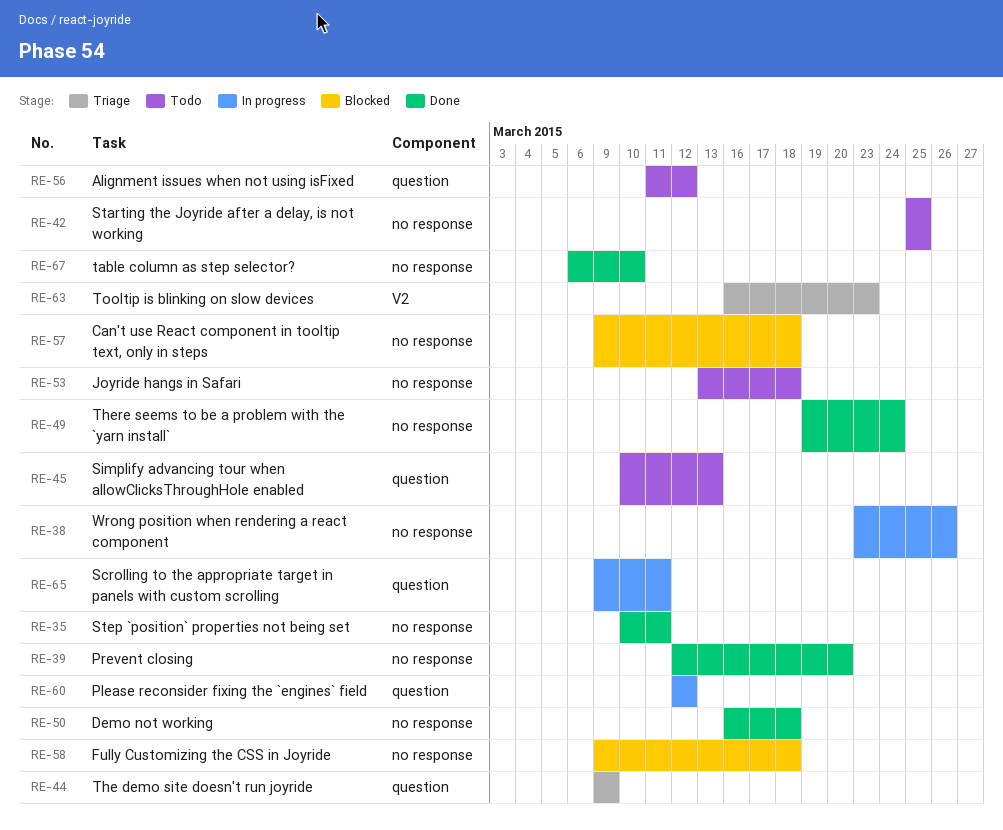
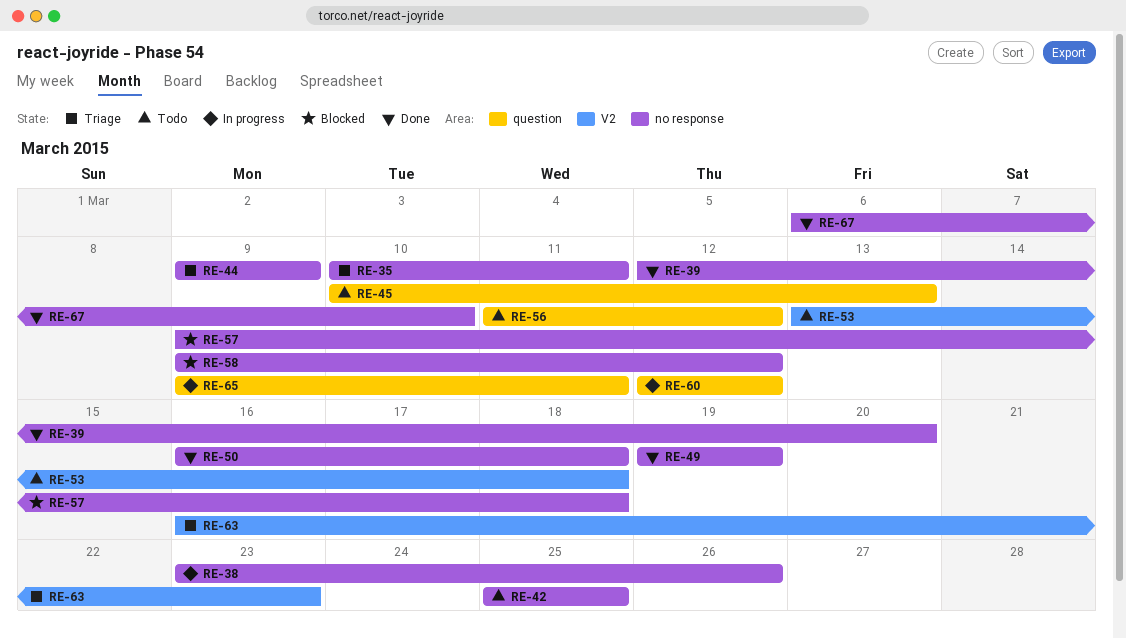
RE-35, status: Done -> Triage
RE-44, label: question -> no response
RE-49, due: Mar 24 -> Mar 19
RE-53, label: no response -> V2
RE-58, due: Mar 18 -> Mar 12

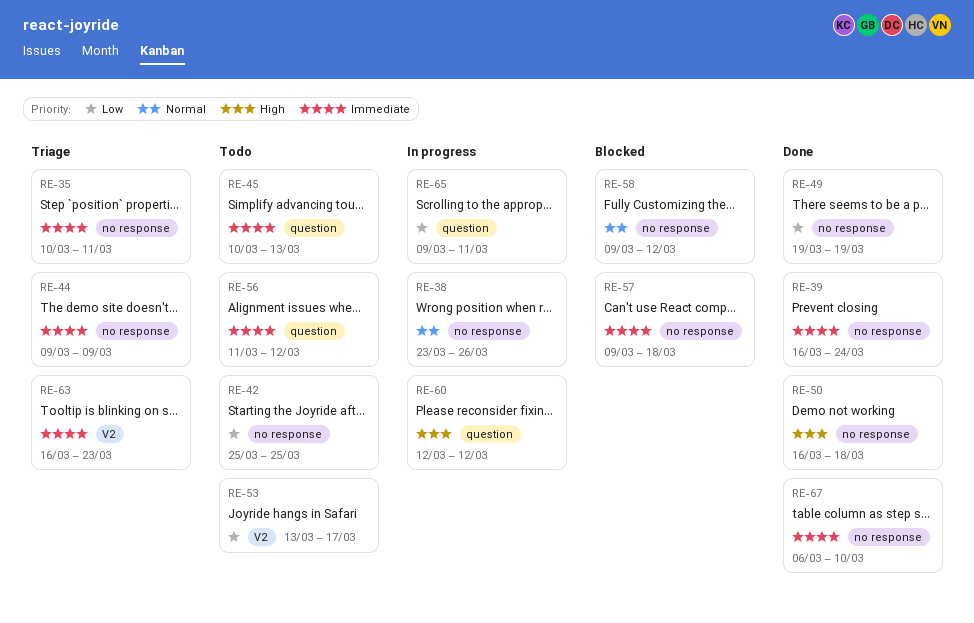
RE-39, start: Mar 12 -> Mar 16
RE-39, due: Mar 20 -> Mar 24
RE-53, due: Mar 18 -> Mar 17

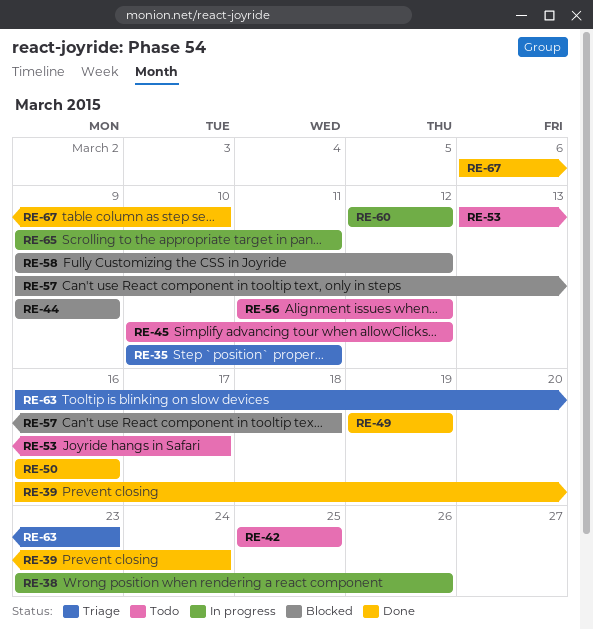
RE-44, status: Triage -> Blocked
RE-45, due: Mar 13 -> Mar 12
RE-50, due: Mar 18 -> Mar 16

